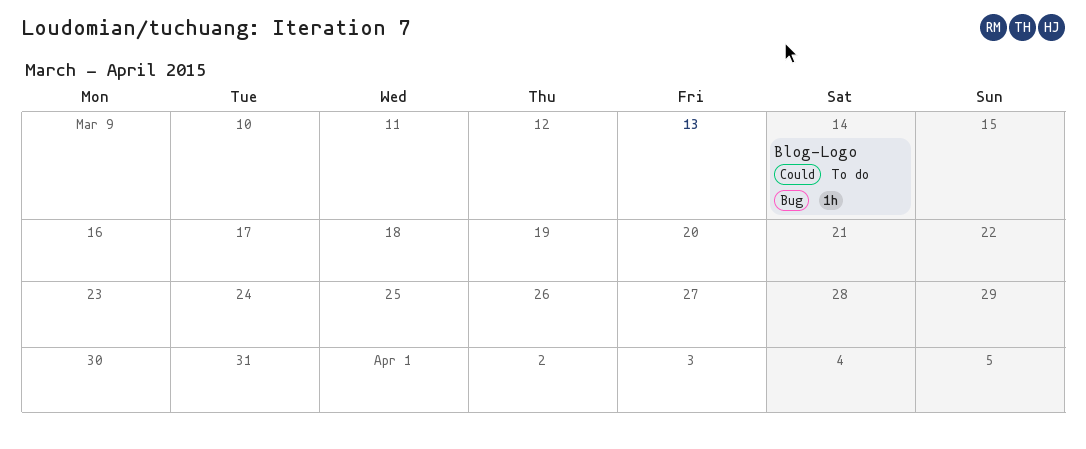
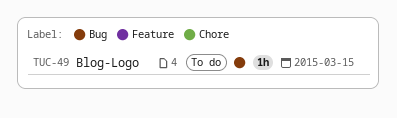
Blog-Logo, due: Mar 14 -> Mar 15

